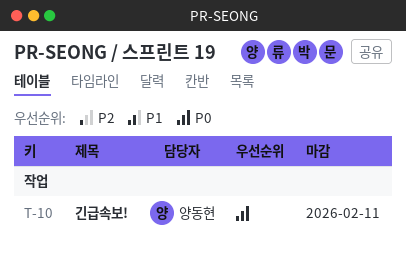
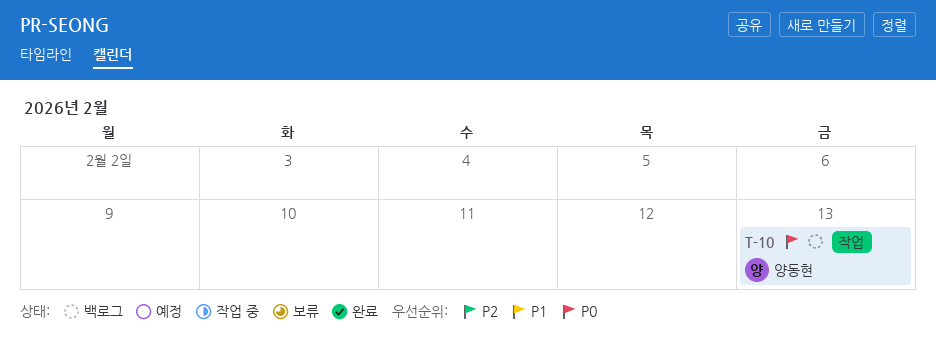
T-10, due: Feb 11 -> Feb 13

